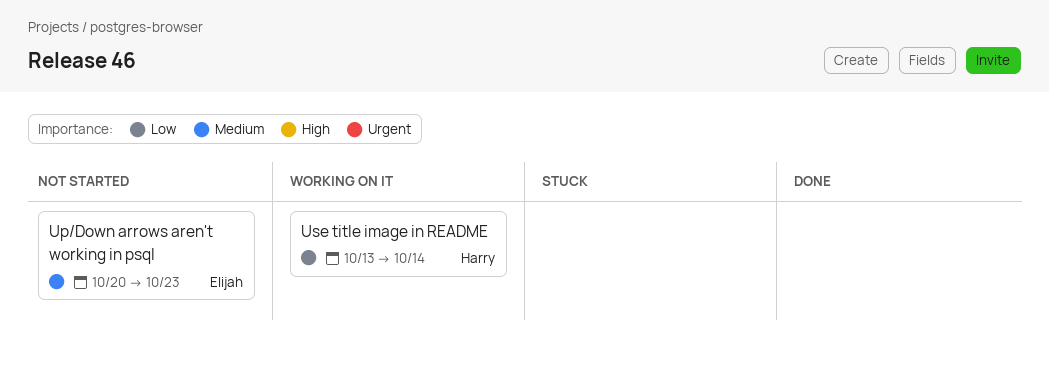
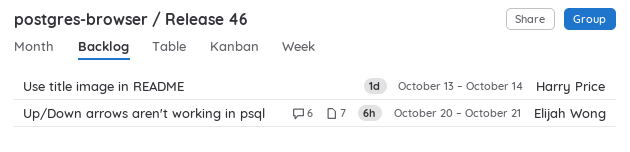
Up/Down arrows aren't working in psql, due: Oct 23 -> Oct 21

